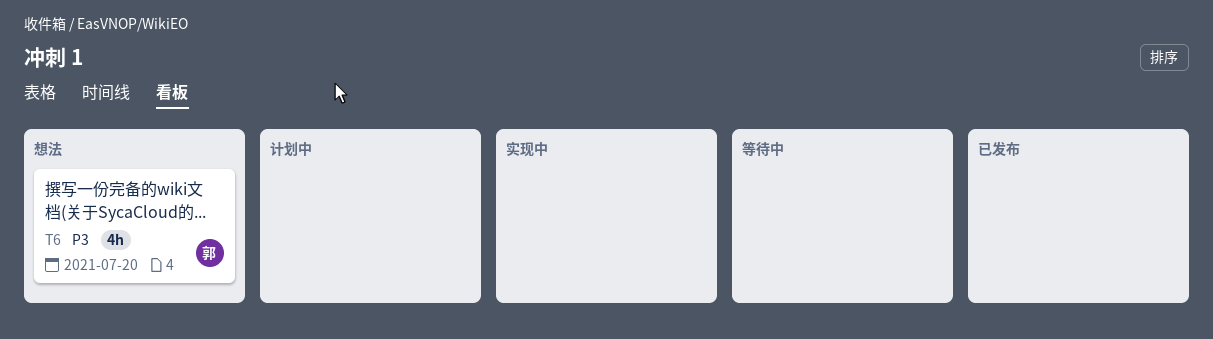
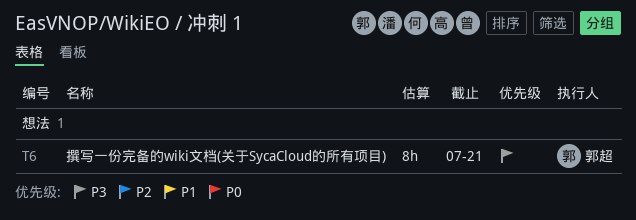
T6, estimate: 4h -> 8h
T6, due: Jul 20 -> Jul 21

